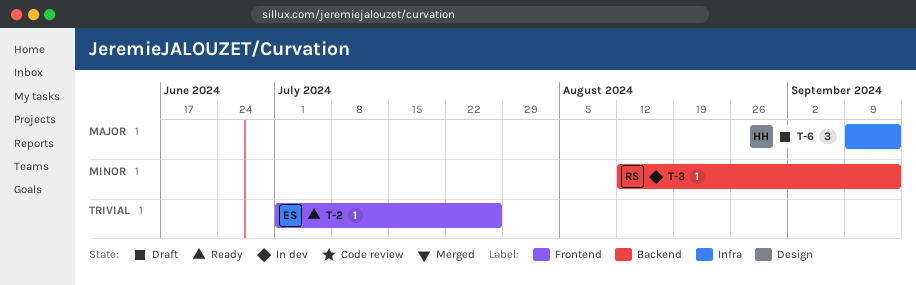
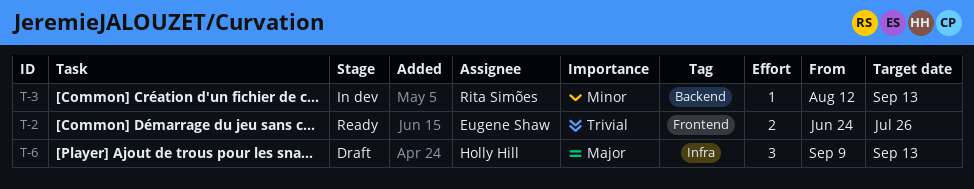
T-2, estimate: 1 -> 2
T-2, start: Jul 1 -> Jun 24

